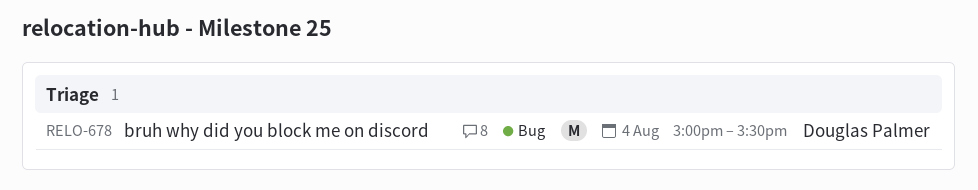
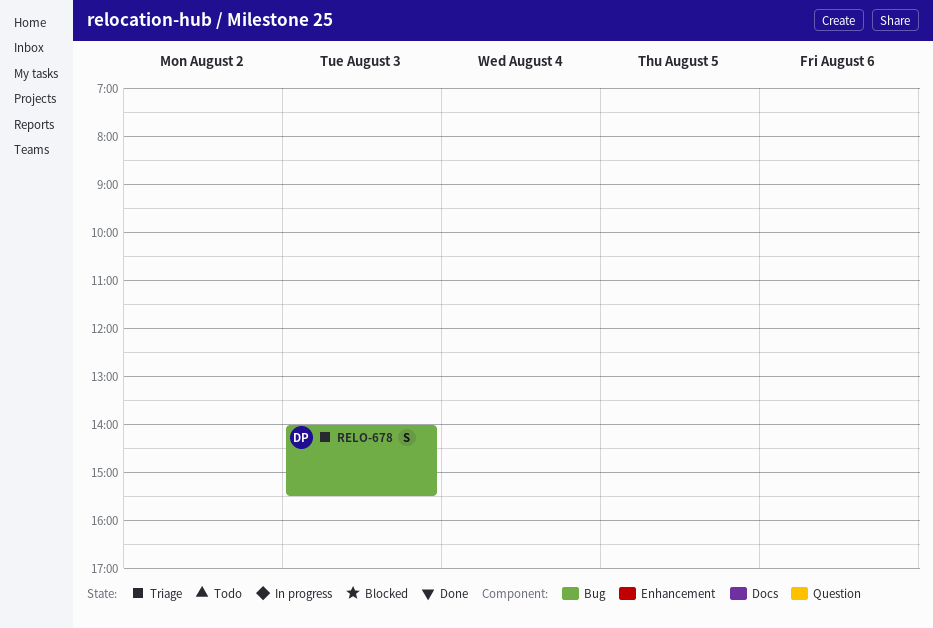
RELO-678, estimate: M -> S
RELO-678, day: Aug 4 -> Aug 3
RELO-678, begins: 15:00 -> 14:00

